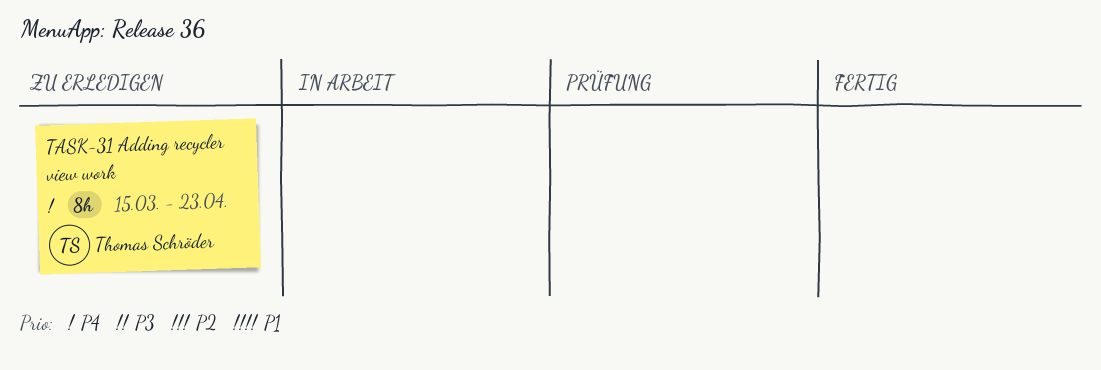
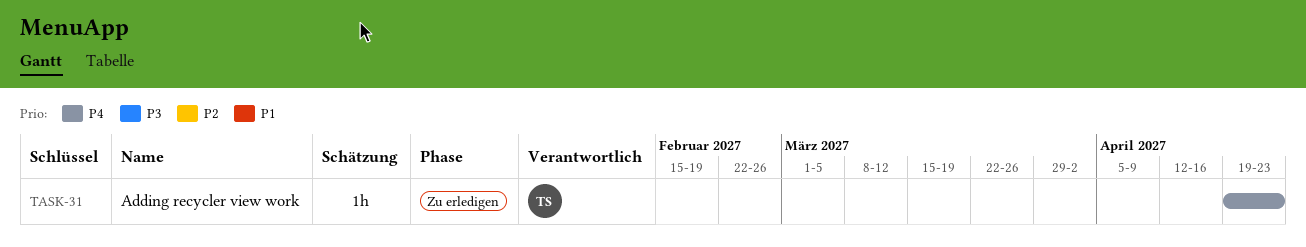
TASK-31, estimate: 8h -> 1h
TASK-31, start: Mar 15 -> Apr 19

